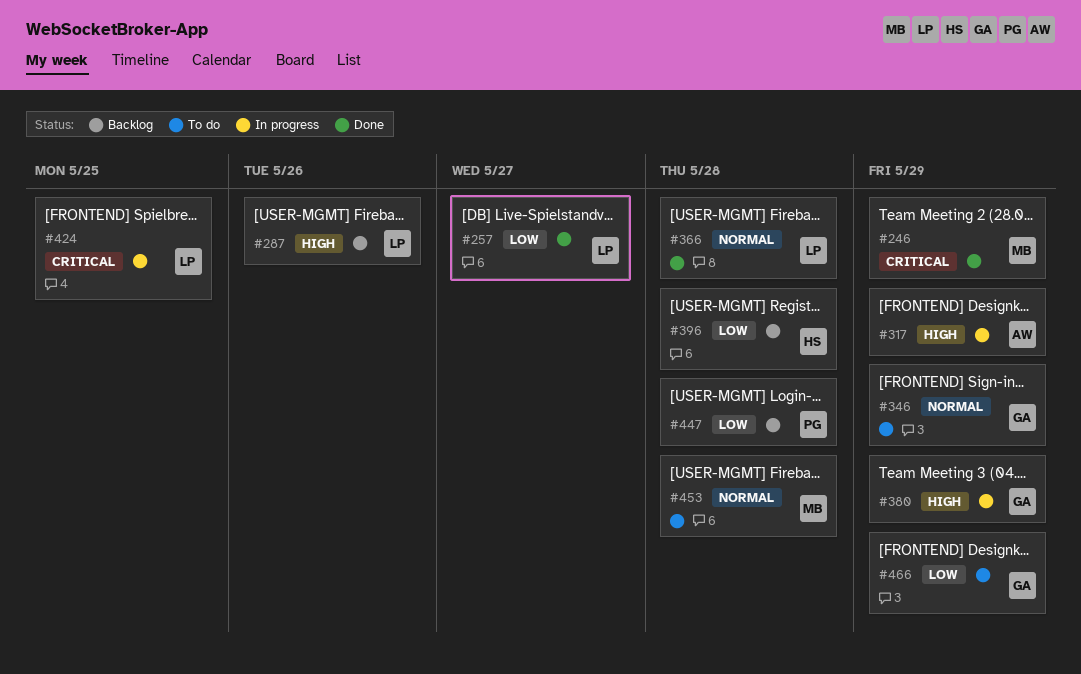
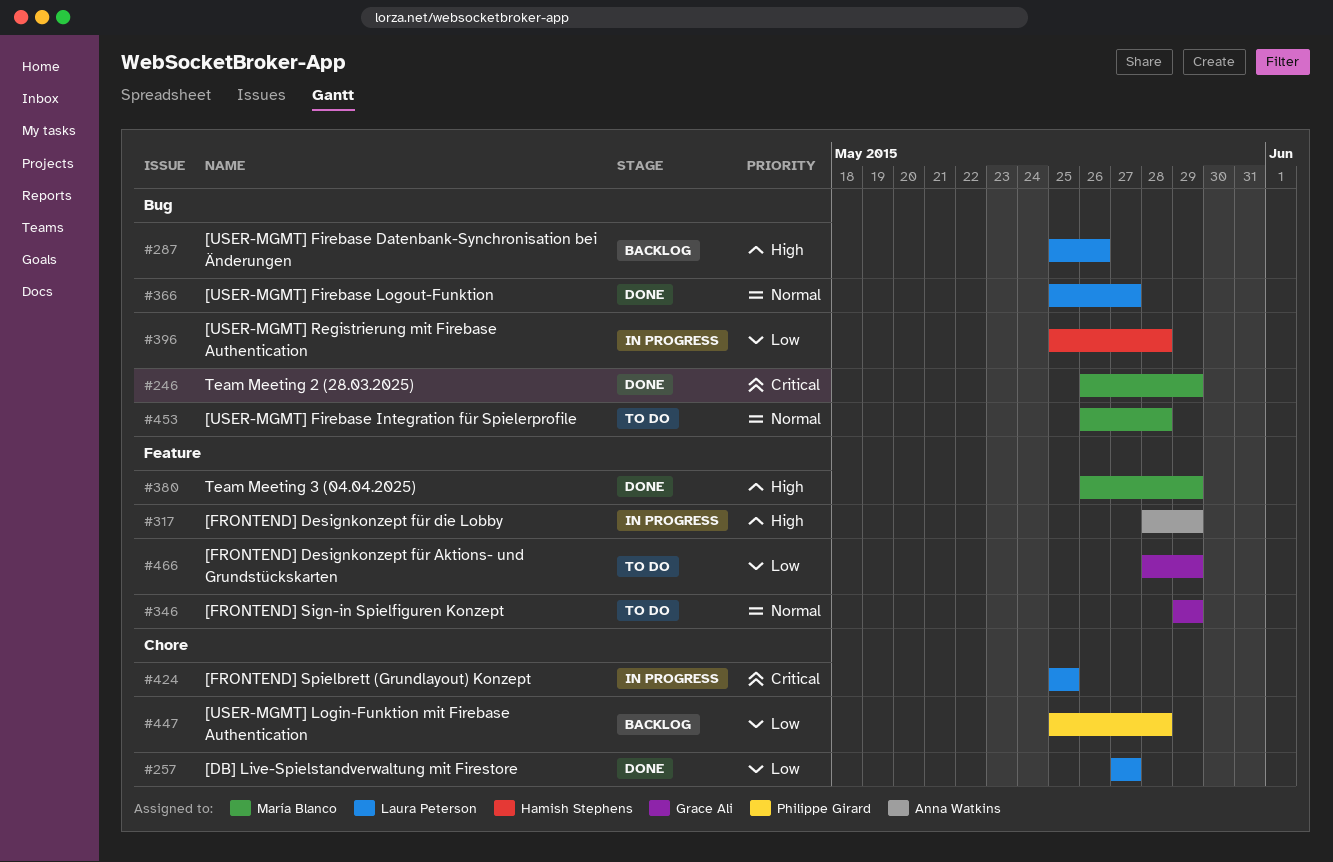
#366, due: May 28 -> May 27
#380, status: In progress -> Done
#380, owner: Grace Ali -> María Blanco
#396, status: Backlog -> In progress

